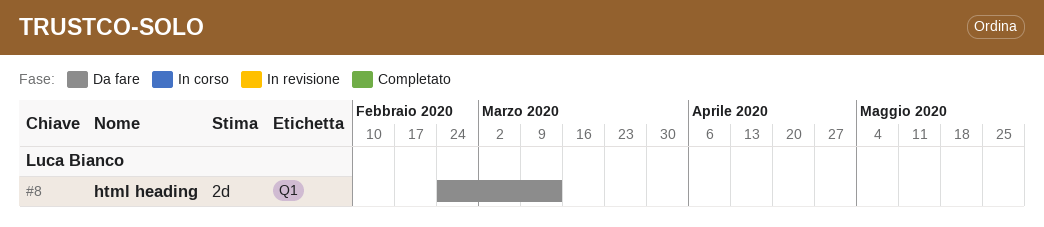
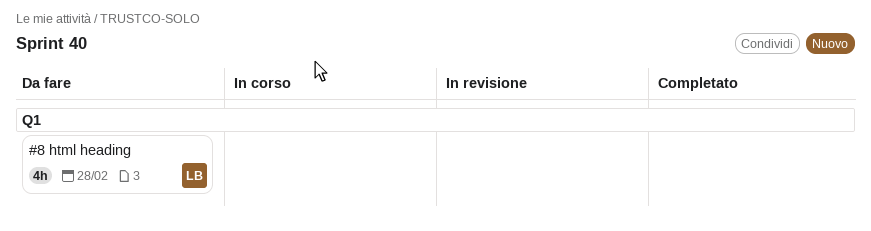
#8, estimate: 2d -> 4h
#8, due: Mar 13 -> Feb 28

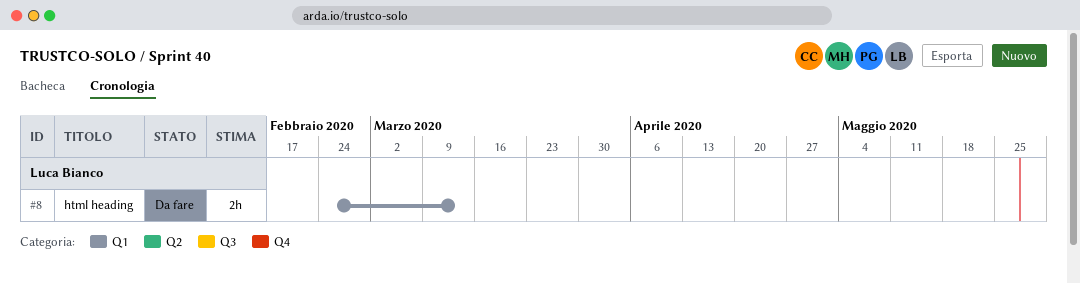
#8, estimate: 4h -> 2h
#8, due: Feb 28 -> Mar 13

